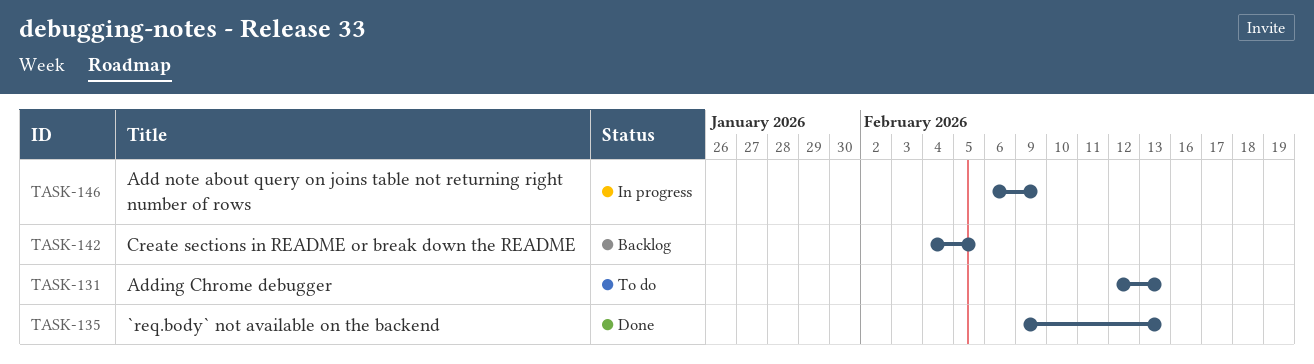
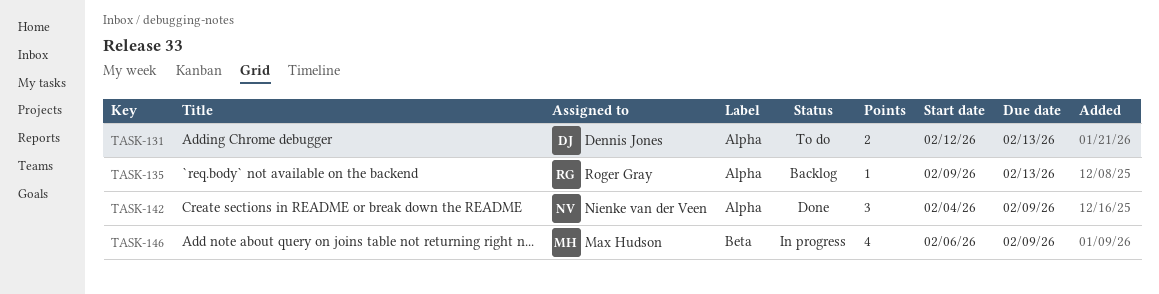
TASK-135, status: Done -> Backlog
TASK-142, status: Backlog -> Done
TASK-142, due: Feb 5 -> Feb 9

